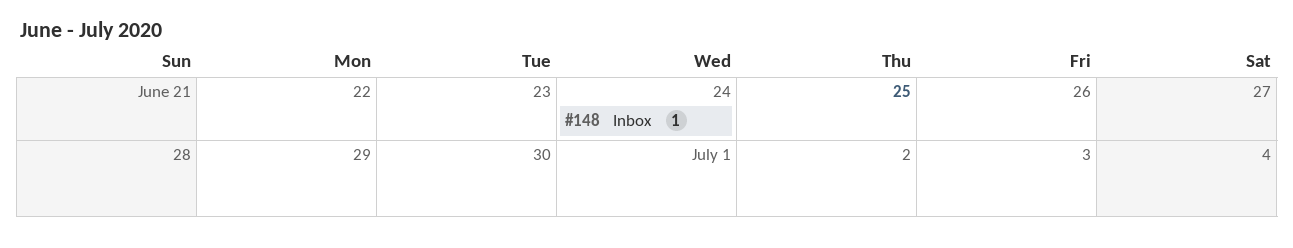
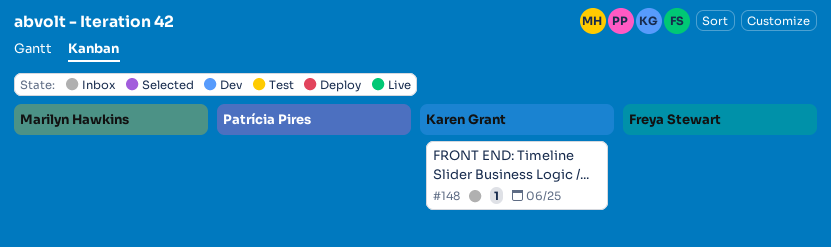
#148, due: Jun 24 -> Jun 25

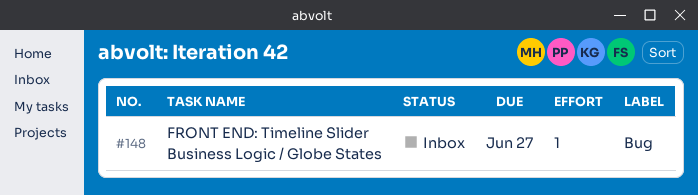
#148, due: Jun 25 -> Jun 27

